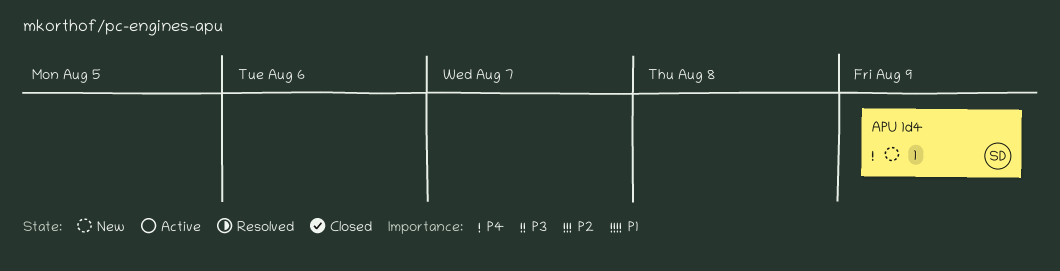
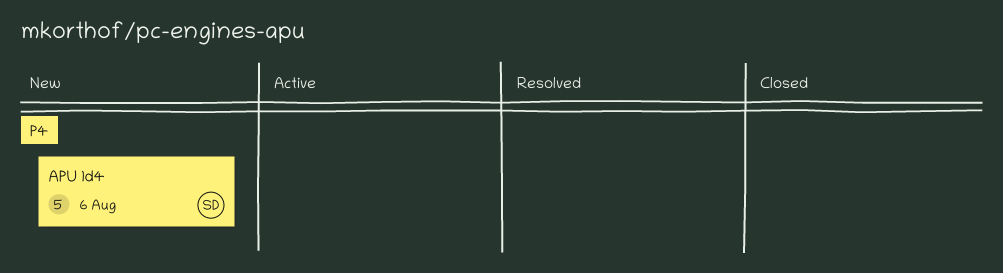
APU 1d4, estimate: 1 -> 5
APU 1d4, due: Aug 9 -> Aug 6

